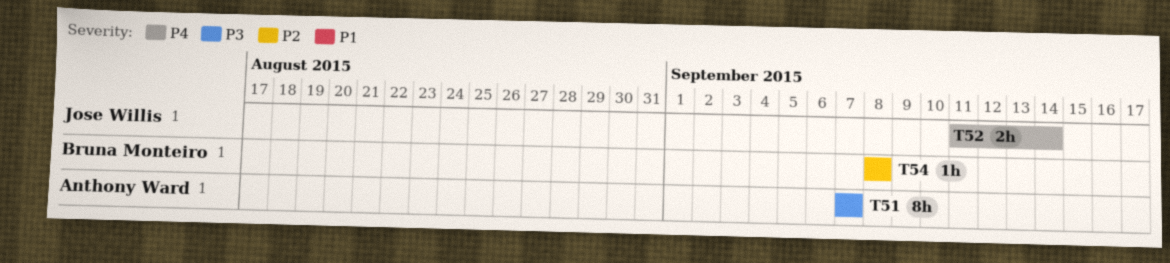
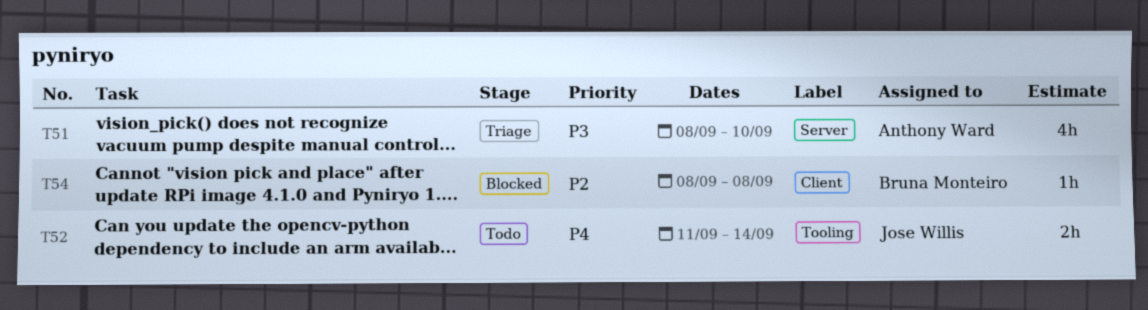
T51, estimate: 8h -> 4h
T51, start: Sep 7 -> Sep 8
T51, due: Sep 7 -> Sep 10

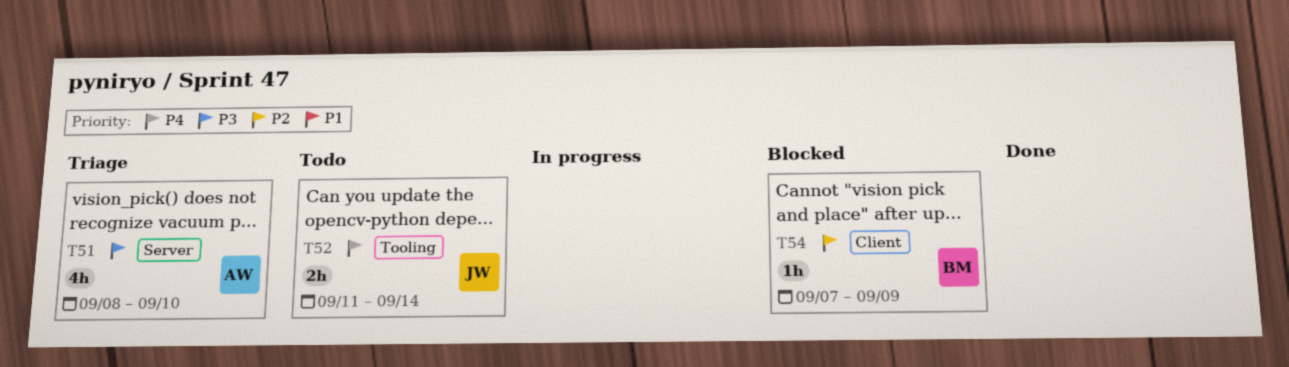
T54, start: Sep 8 -> Sep 7
T54, due: Sep 8 -> Sep 9

